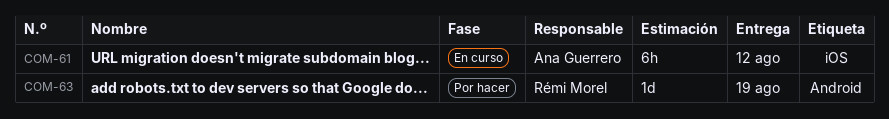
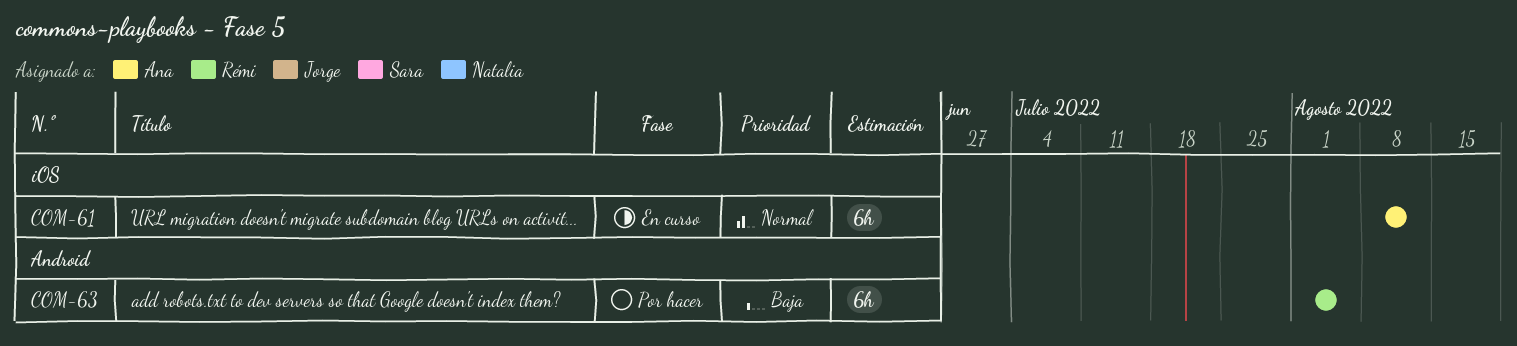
COM-63, estimate: 1d -> 6h
COM-63, due: Aug 19 -> Aug 5

